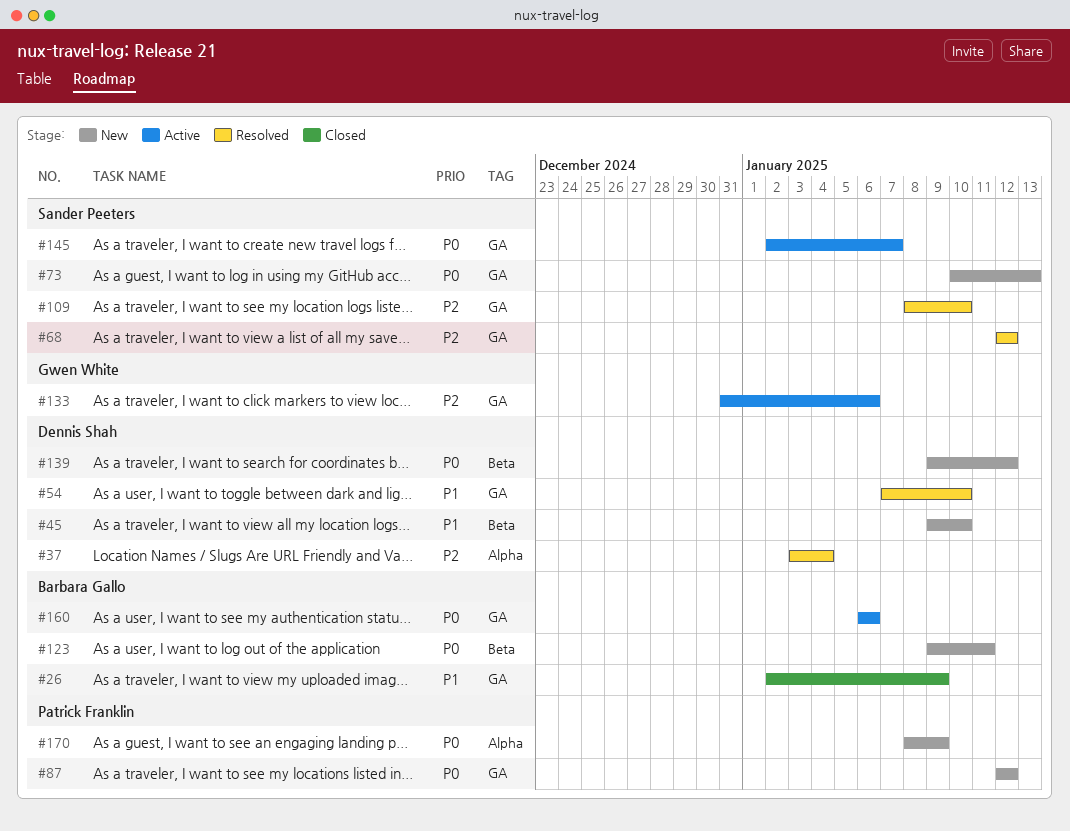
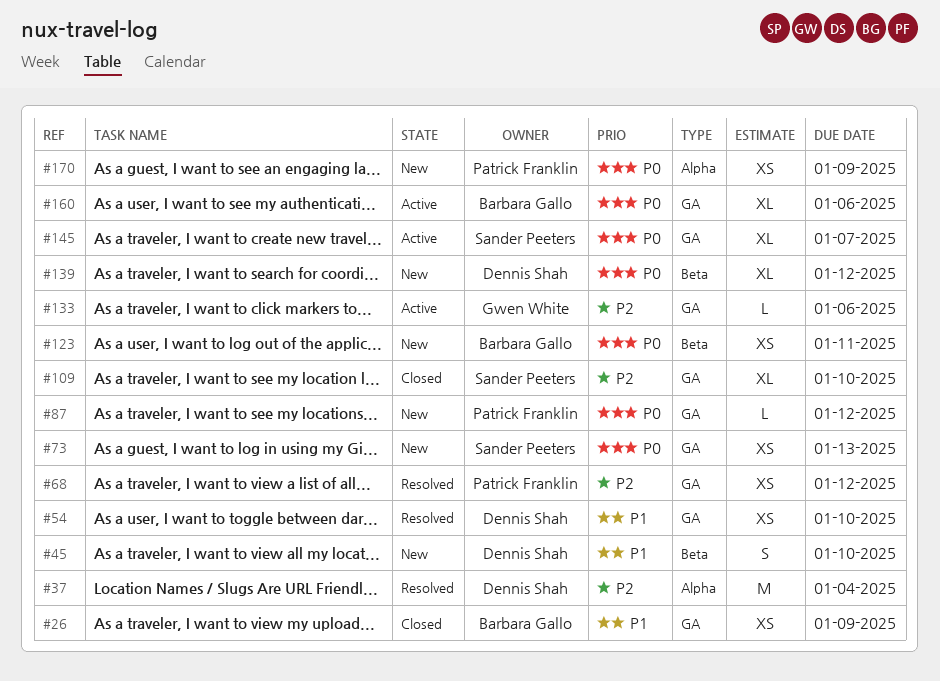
#68, owner: Sander Peeters -> Patrick Franklin
#109, status: Resolved -> Closed

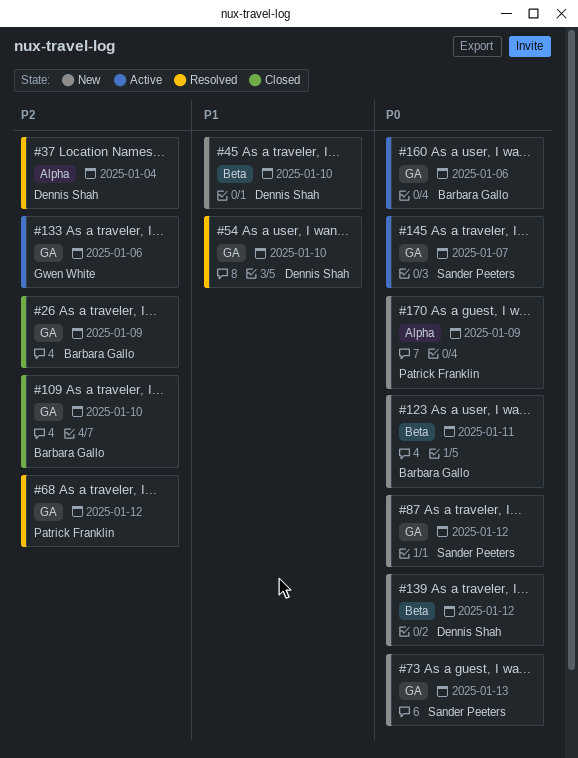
#26, priority: P1 -> P2
#87, owner: Patrick Franklin -> Sander Peeters
#109, owner: Sander Peeters -> Barbara Gallo

